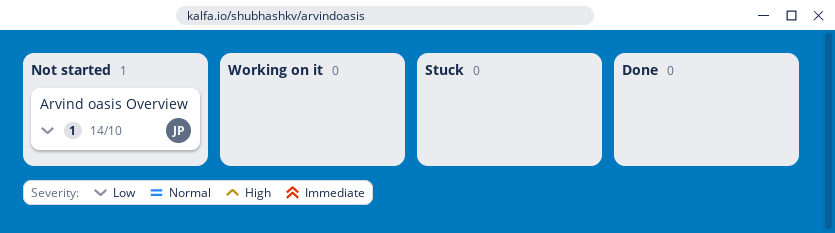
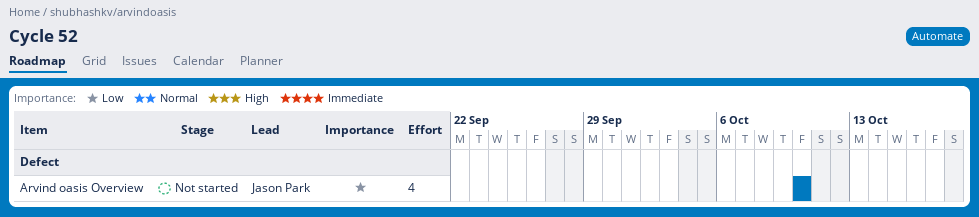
Arvind oasis Overview, estimate: 1 -> 4
Arvind oasis Overview, due: Oct 14 -> Oct 10

